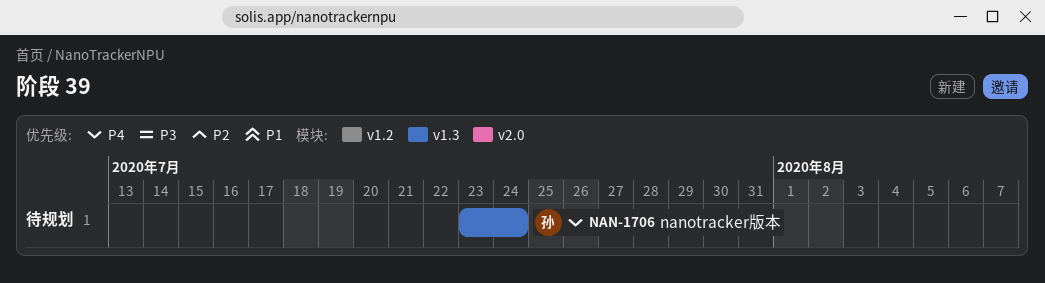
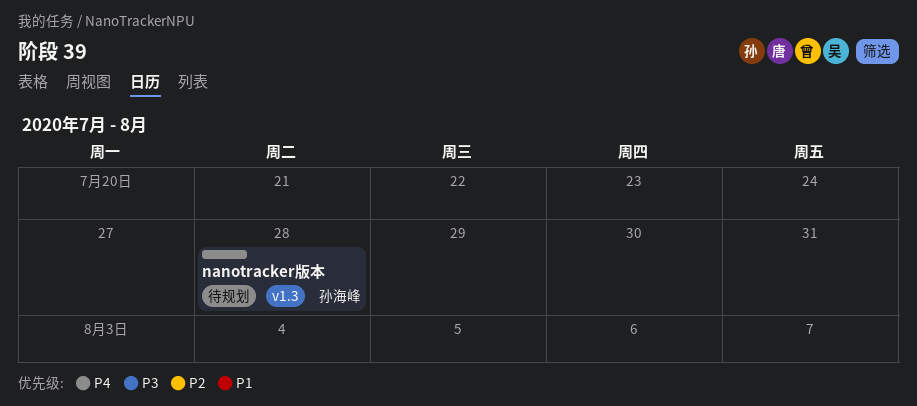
nanotracker版本, due: Jul 24 -> Jul 28

